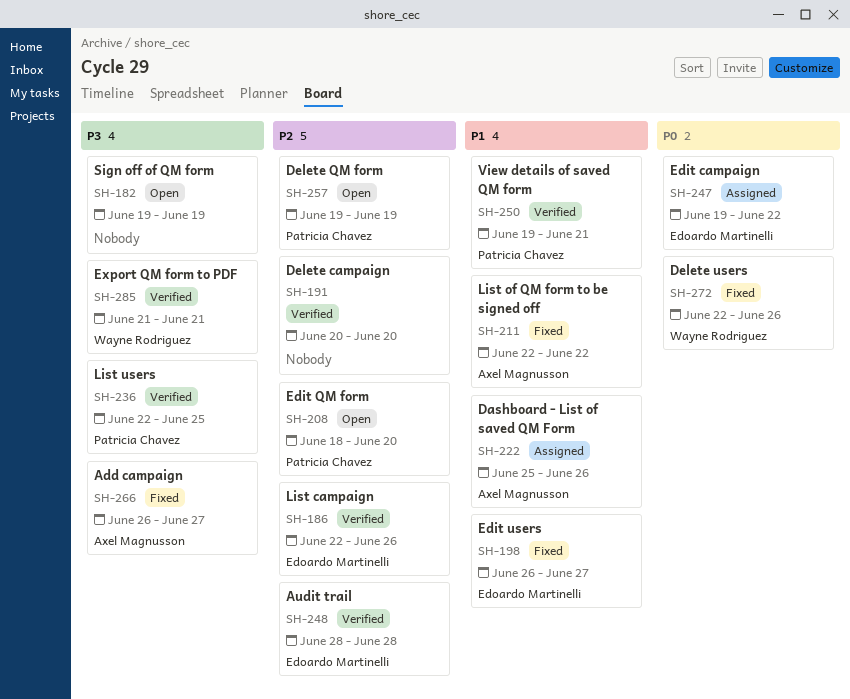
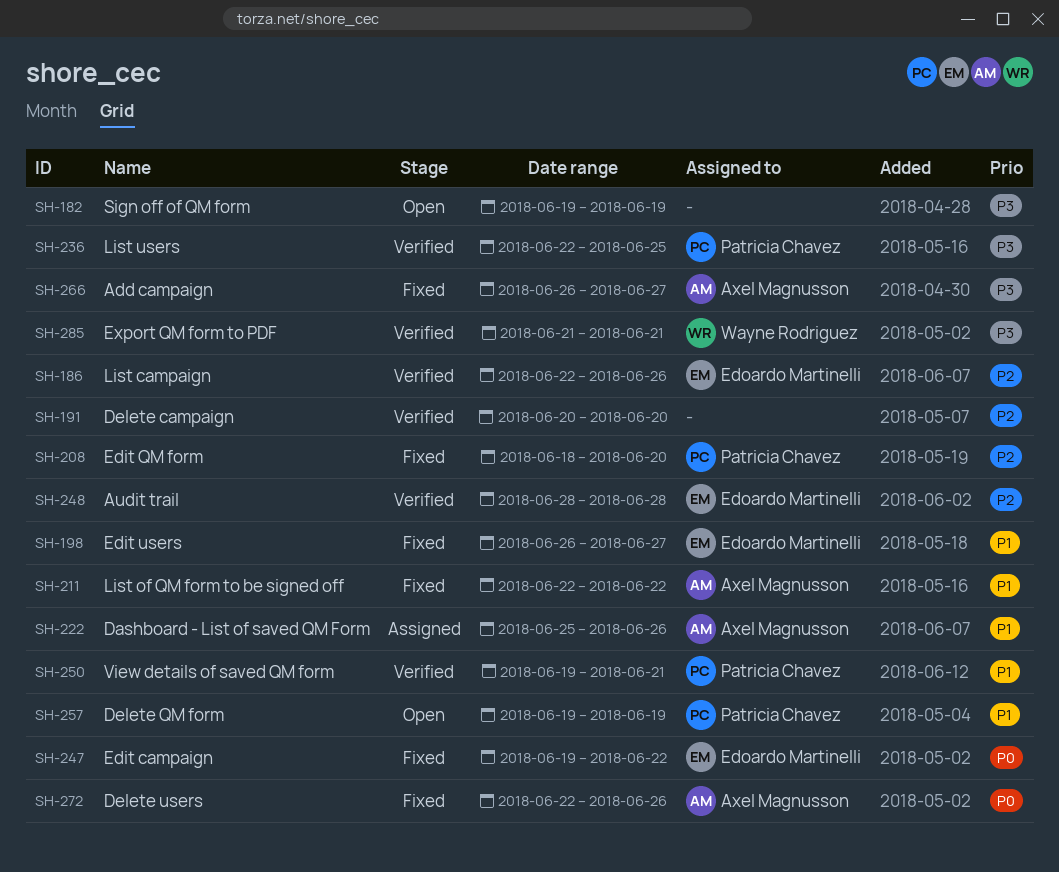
SH-208, status: Open -> Fixed
SH-247, status: Assigned -> Fixed
SH-257, priority: P2 -> P1
SH-272, owner: Wayne Rodriguez -> Axel Magnusson

